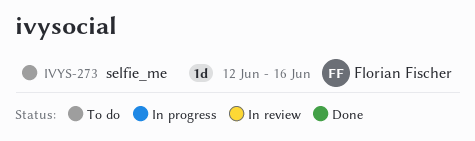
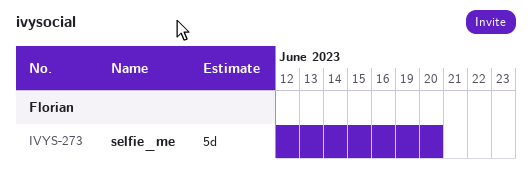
IVYS-273, estimate: 1d -> 5d
IVYS-273, due: Jun 16 -> Jun 20

